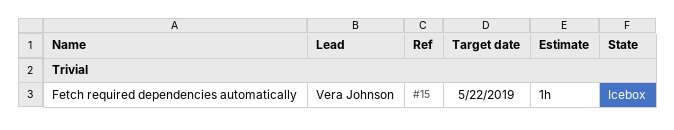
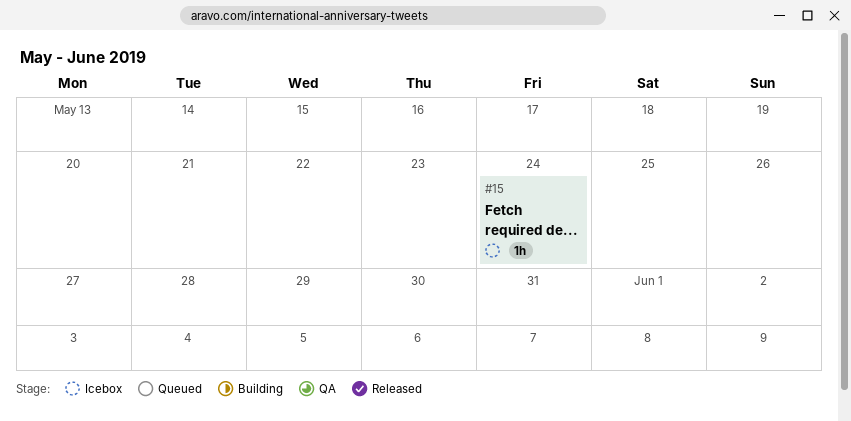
#15, due: May 22 -> May 24

